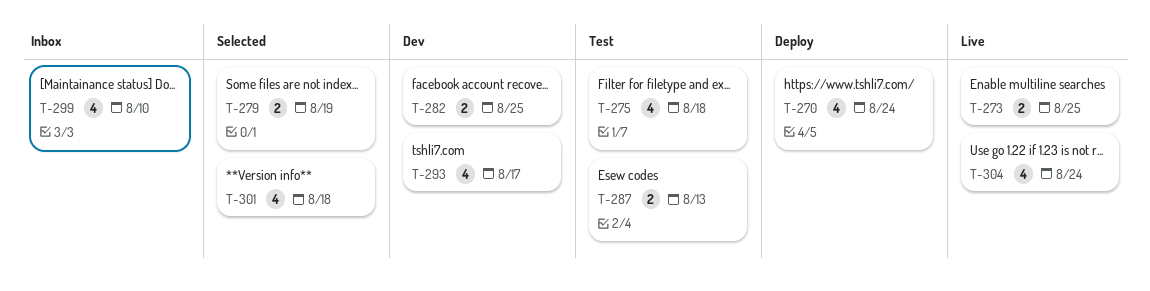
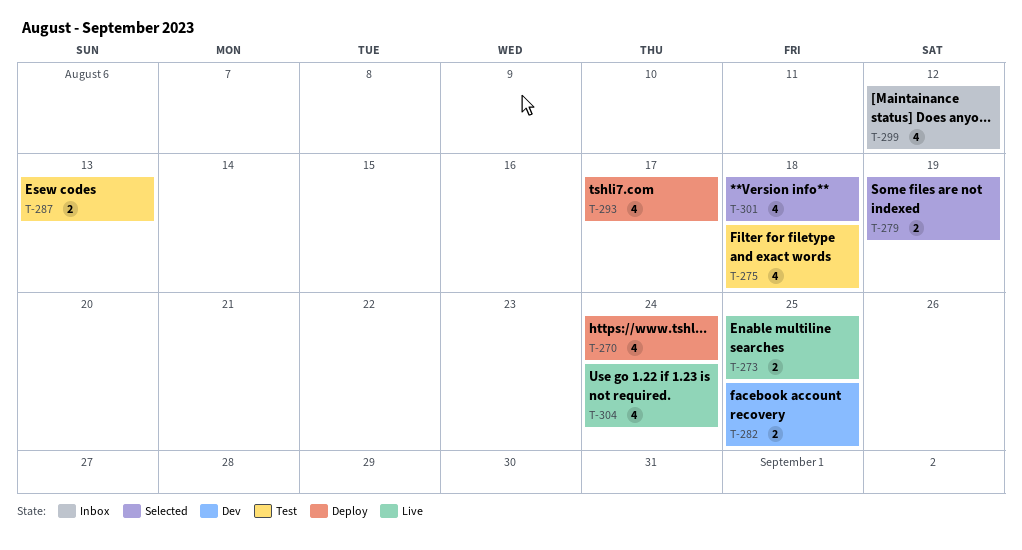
T-293, status: Dev -> Deploy
T-299, due: Aug 10 -> Aug 12

